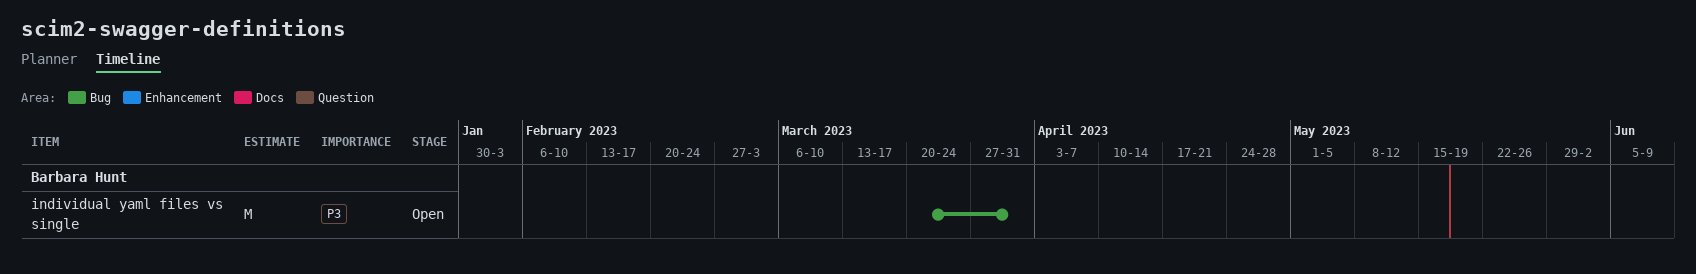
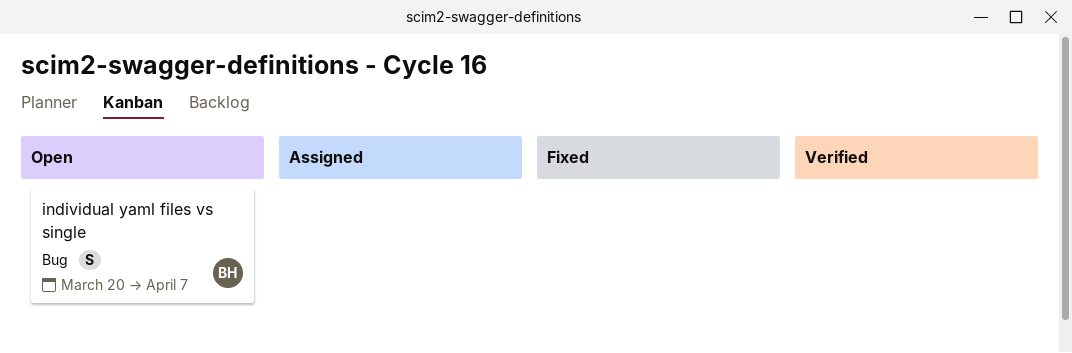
individual yaml files vs single, estimate: M -> S
individual yaml files vs single, due: Mar 31 -> Apr 7

